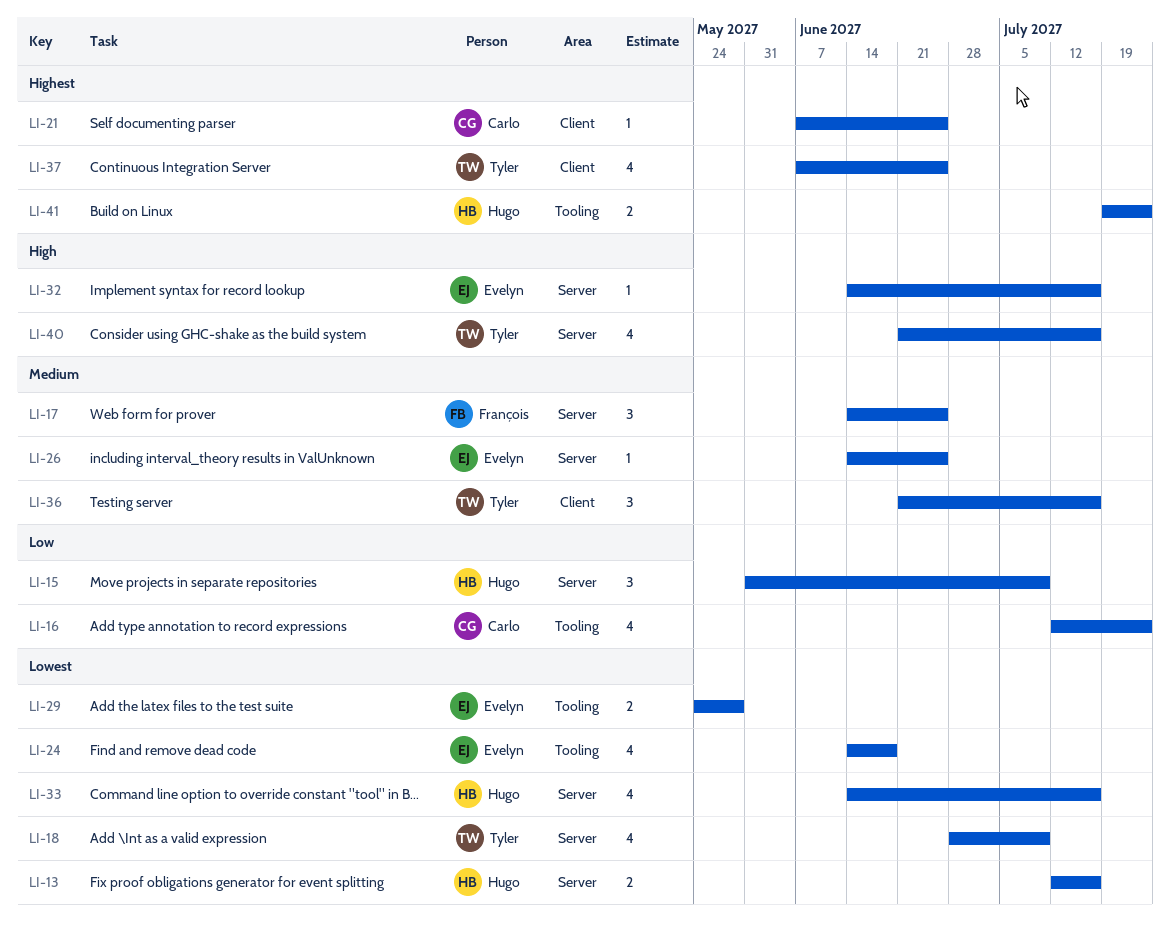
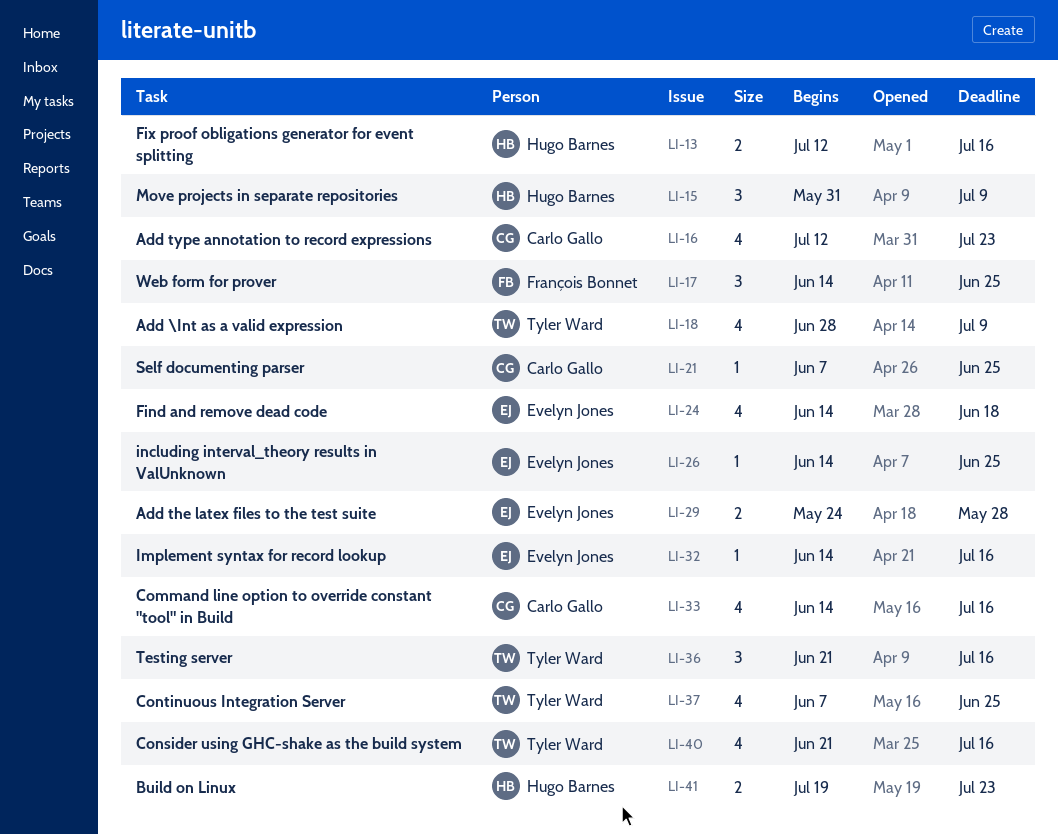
LI-33, owner: Hugo Barnes -> Carlo Gallo

